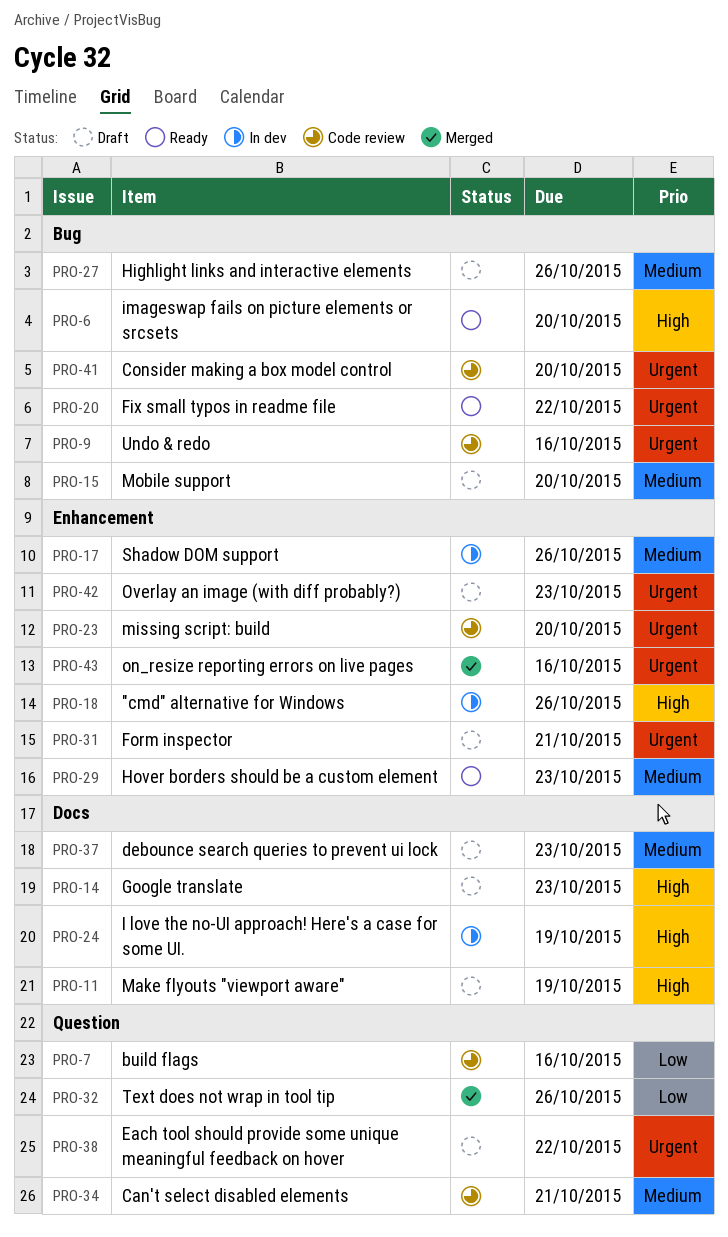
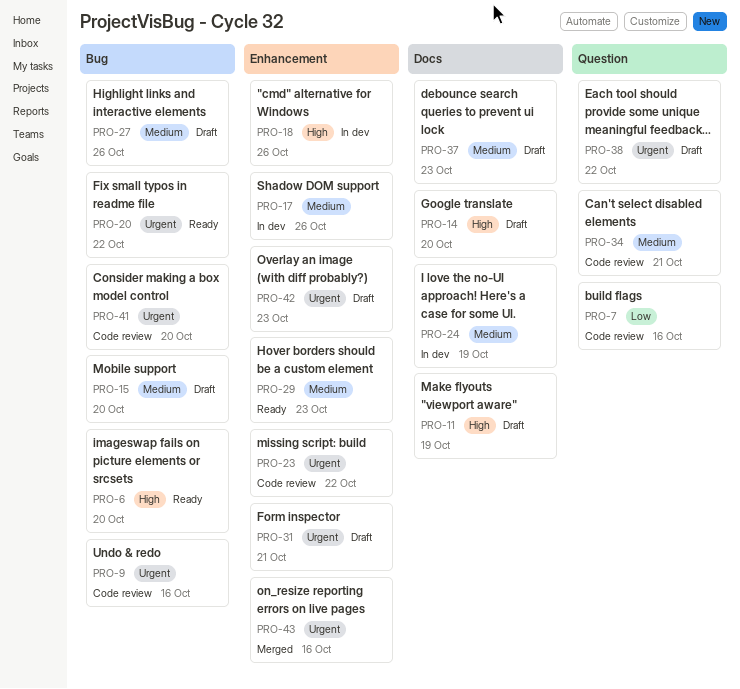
PRO-14, due: Oct 23 -> Oct 20
PRO-23, due: Oct 20 -> Oct 22
PRO-24, priority: High -> Medium
PRO-32: present -> none

